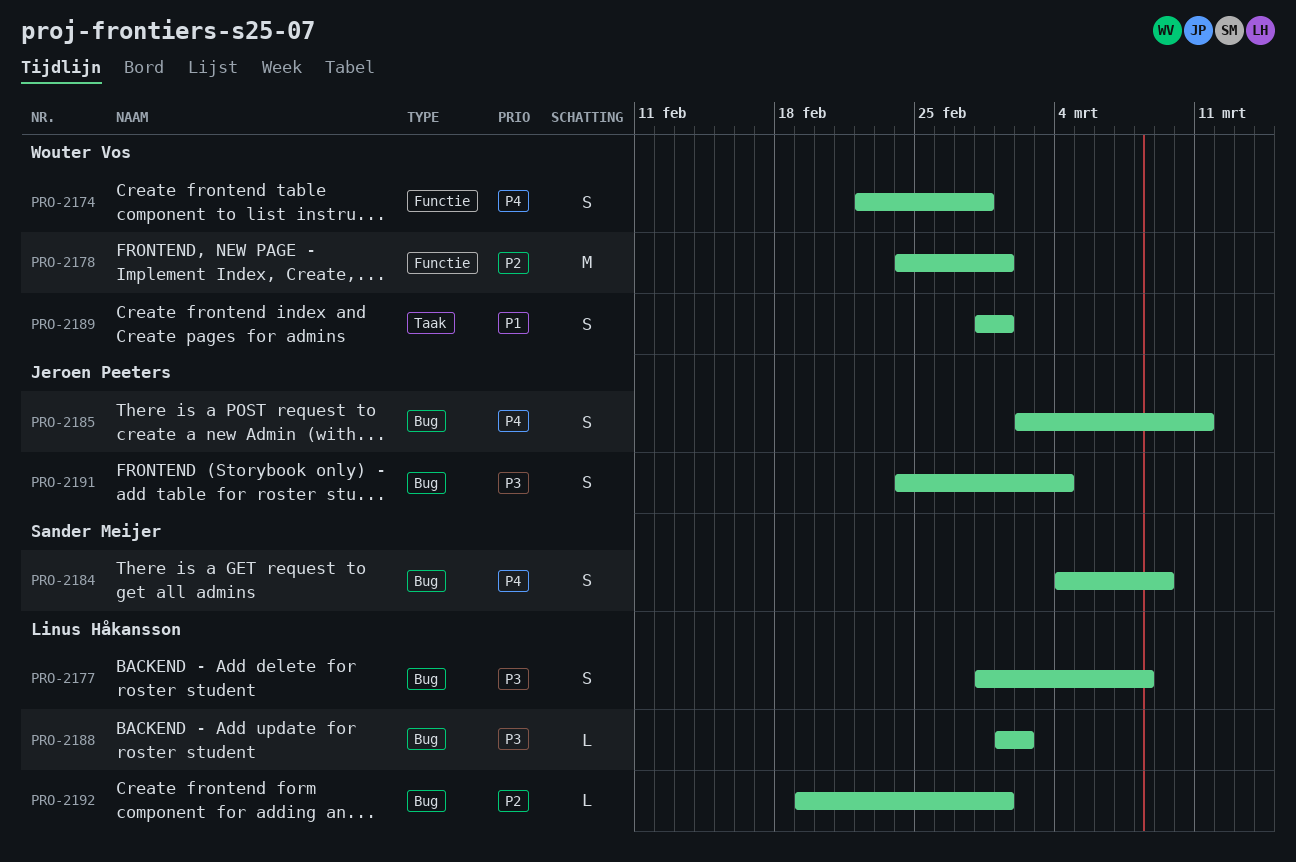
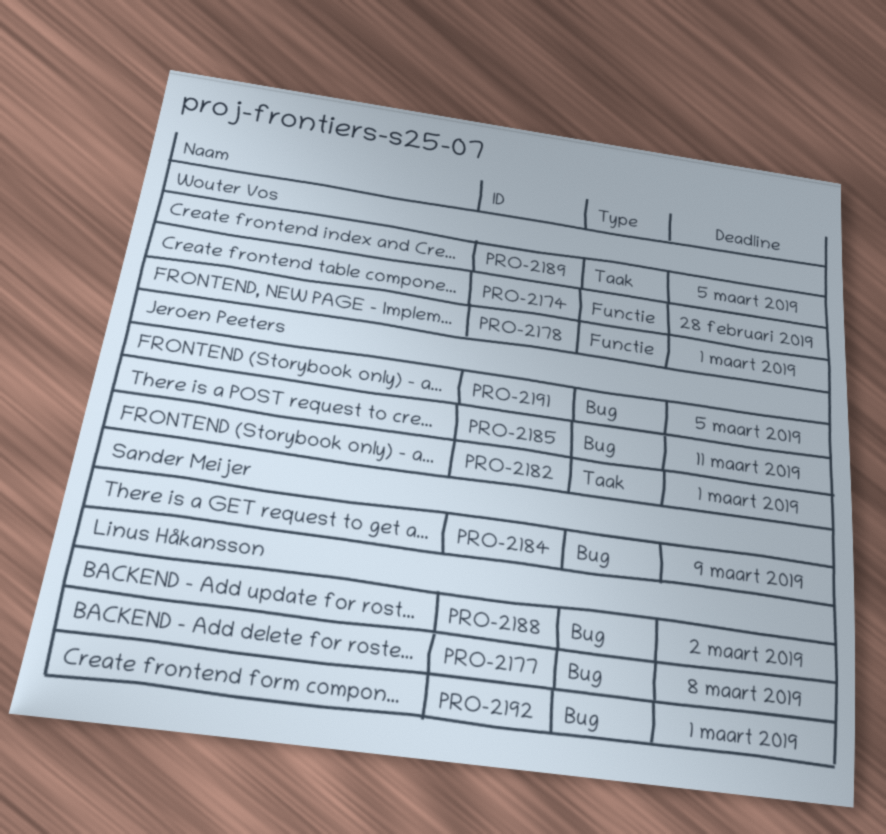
PRO-2182: none -> present
PRO-2189, due: Mar 1 -> Mar 5
PRO-2191, due: Mar 4 -> Mar 5

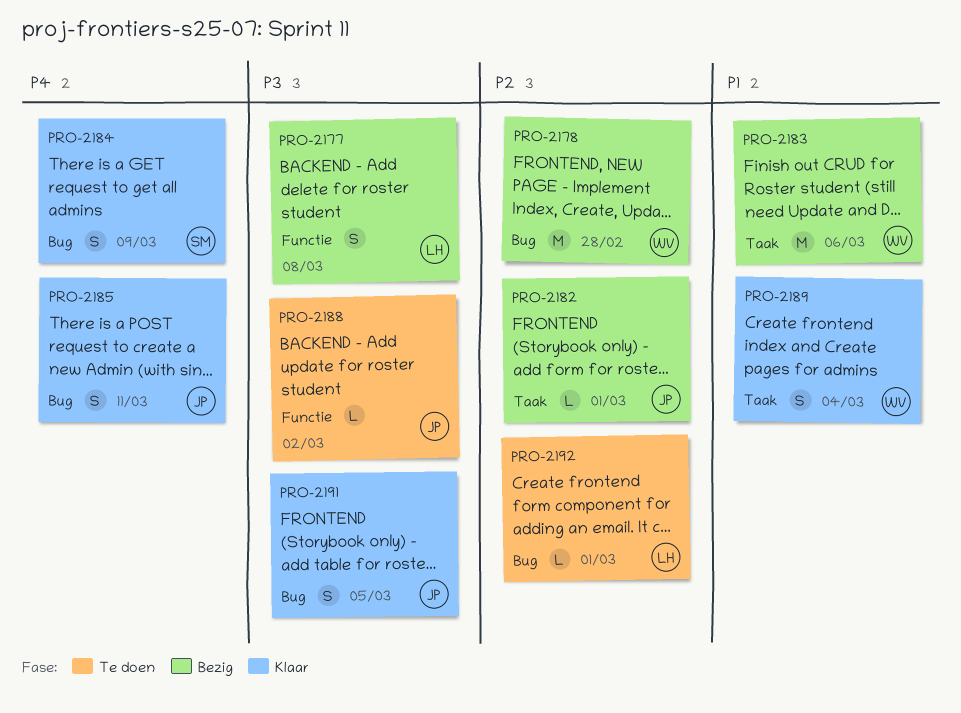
PRO-2174: present -> none
PRO-2177, label: Bug -> Functie
PRO-2178, label: Functie -> Bug
PRO-2178, due: Mar 1 -> Feb 28
PRO-2183: none -> present
PRO-2188, owner: Linus Håkansson -> Jeroen Peeters
PRO-2188, label: Bug -> Functie
PRO-2189, due: Mar 5 -> Mar 4

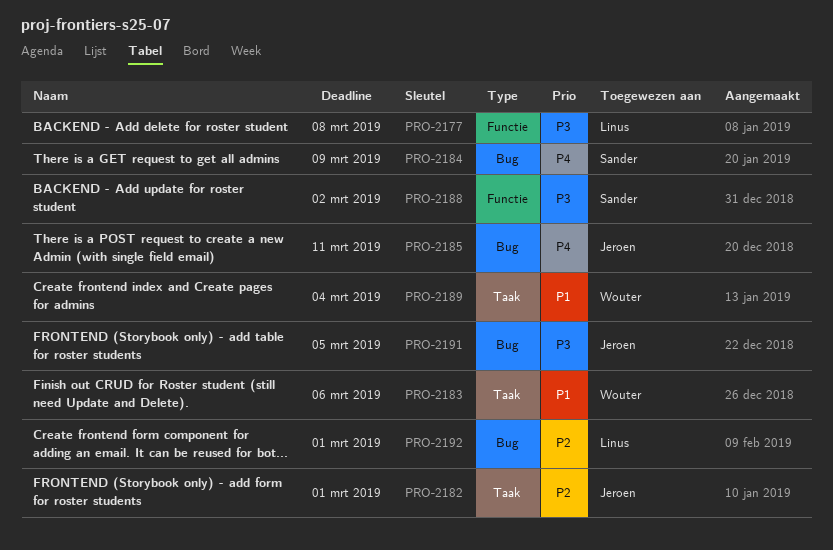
PRO-2178: present -> none
PRO-2188, owner: Jeroen -> Sander

